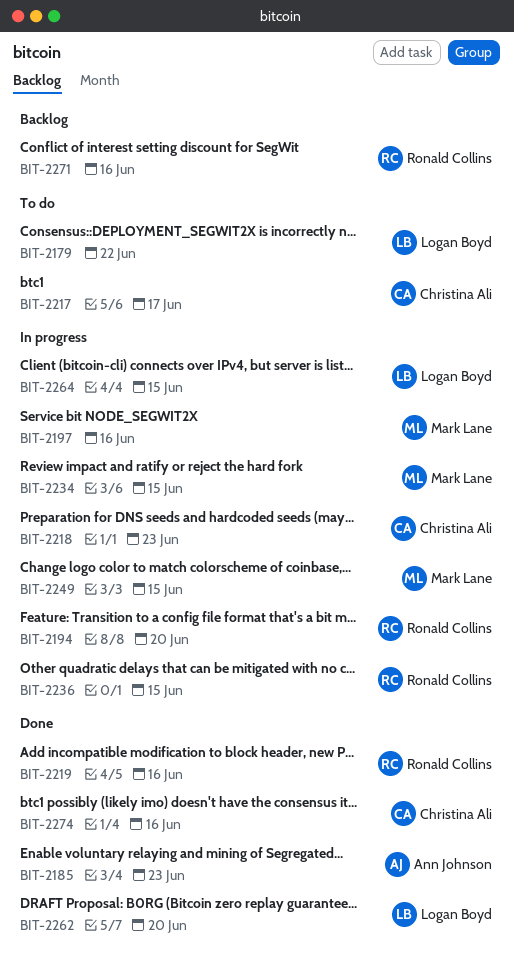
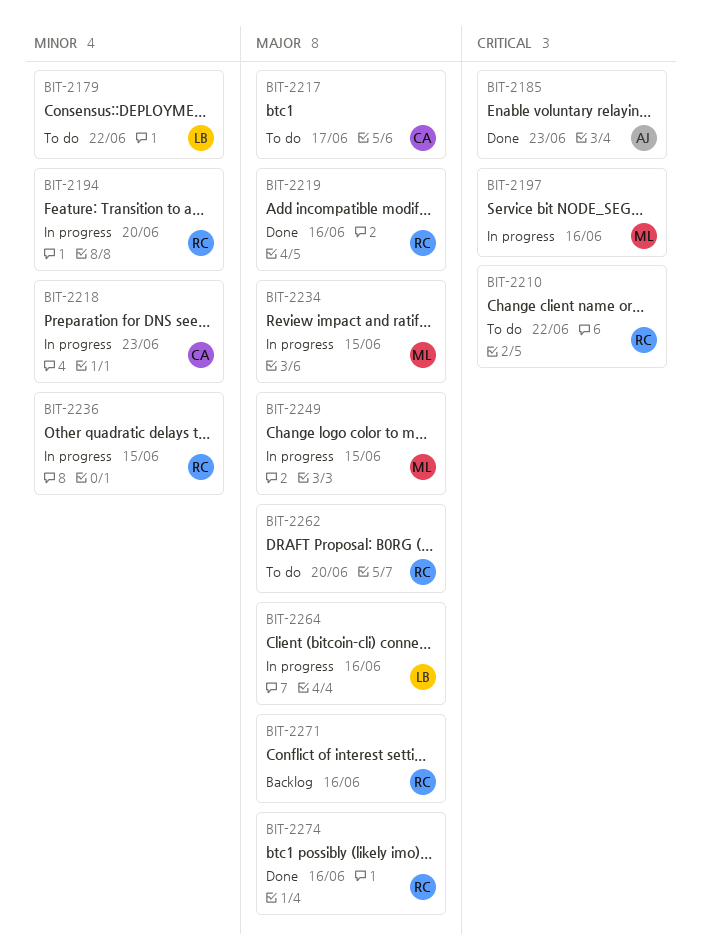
BIT-2210: none -> present
BIT-2262, status: Done -> To do
BIT-2262, owner: Logan Boyd -> Ronald Collins
BIT-2264, due: Jun 15 -> Jun 16
BIT-2274, owner: Christina Ali -> Ronald Collins

